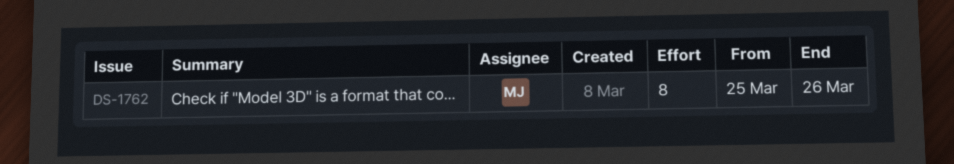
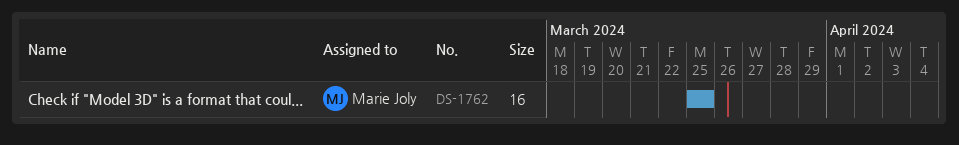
DS-1762, estimate: 8 -> 16
DS-1762, due: Mar 26 -> Mar 25

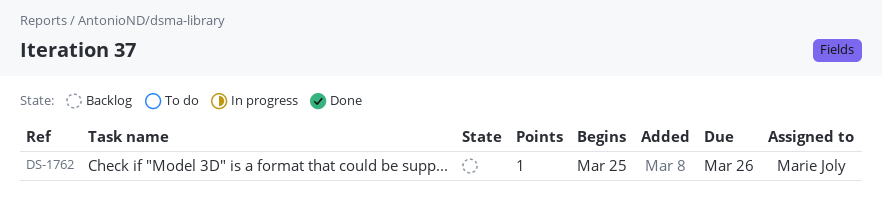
DS-1762, estimate: 16 -> 1
DS-1762, due: Mar 25 -> Mar 26

